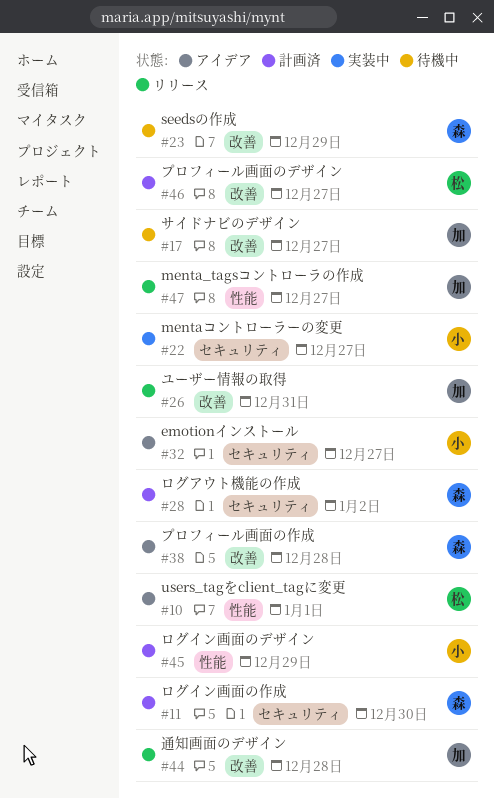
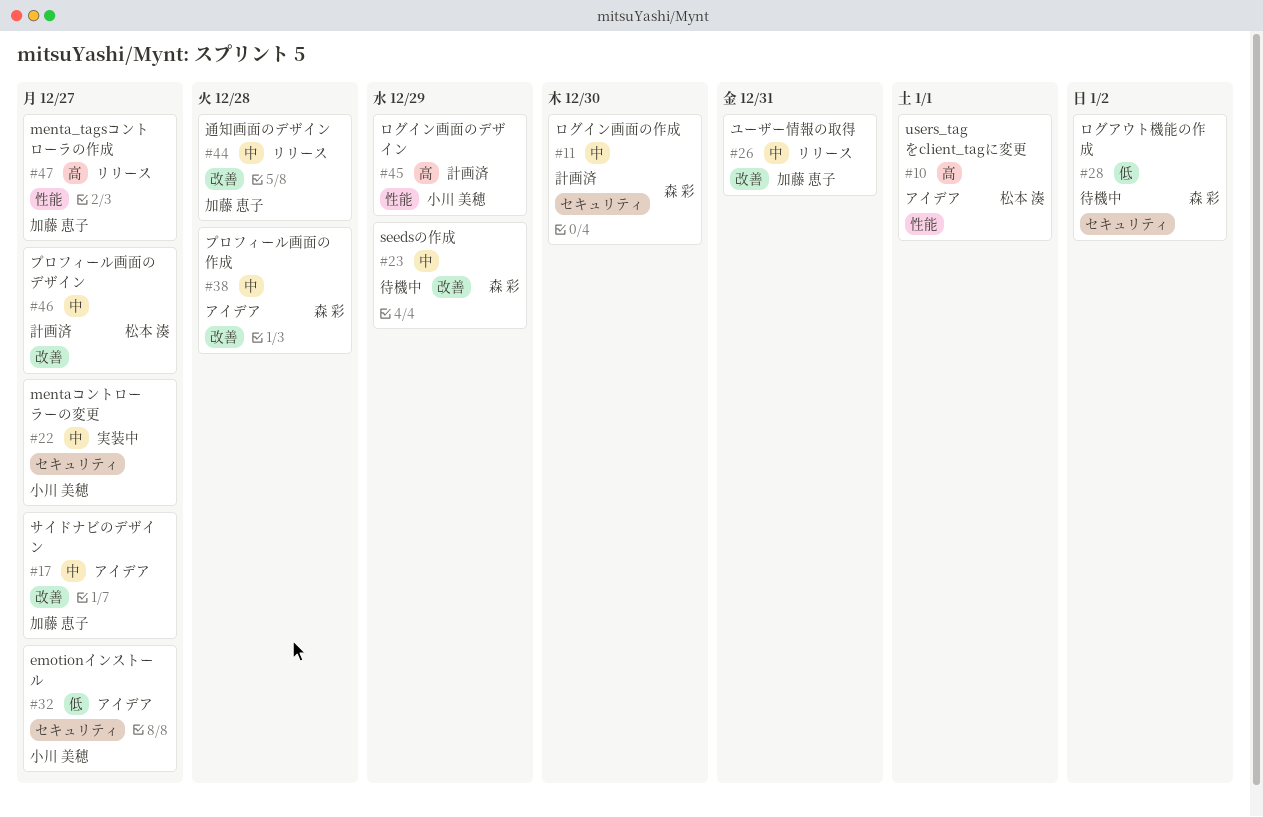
#17, status: 待機中 -> アイデア
#28, status: 計画済 -> 待機中

